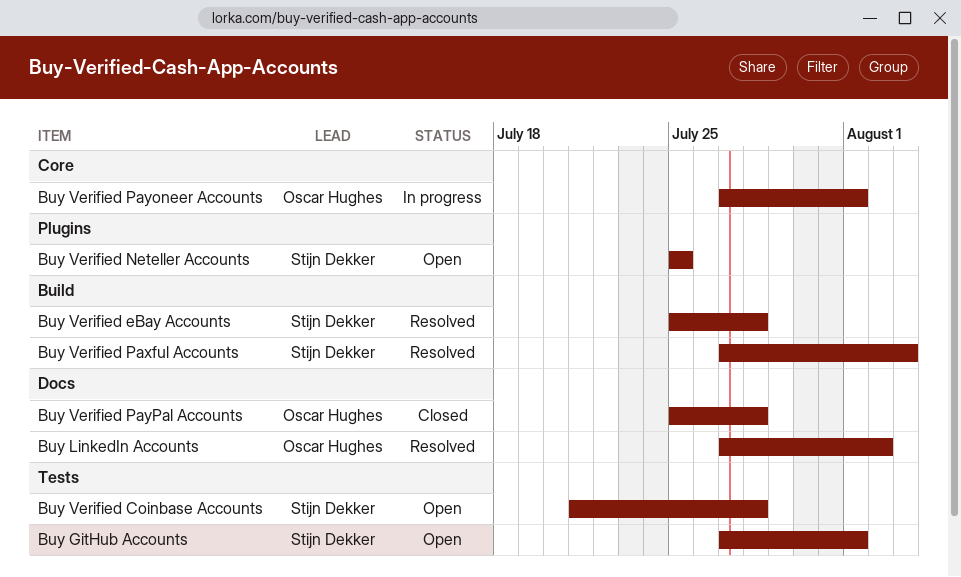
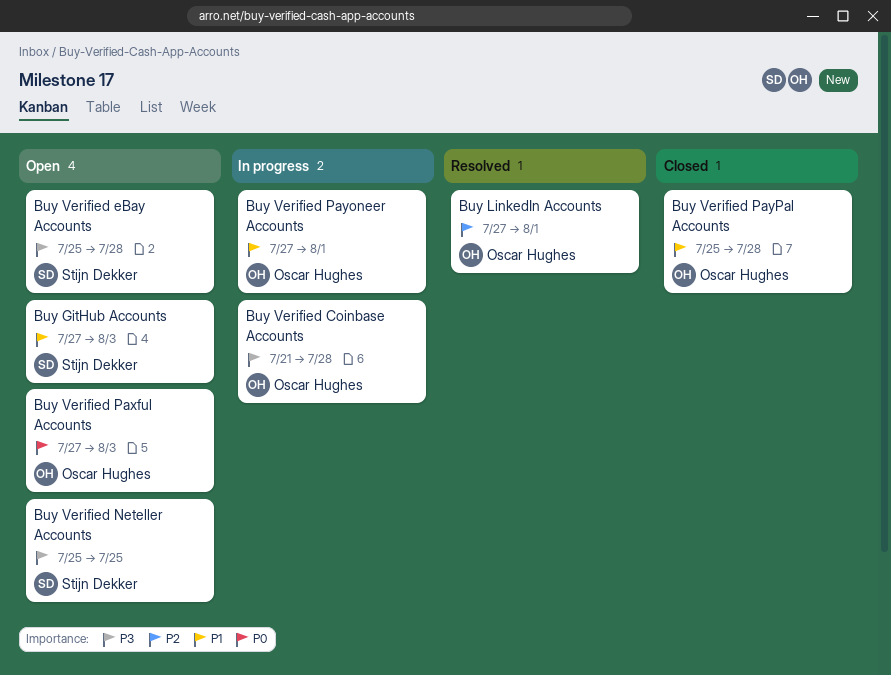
Buy GitHub Accounts, due: Aug 1 -> Aug 3
Buy LinkedIn Accounts, due: Aug 2 -> Aug 1
Buy Verified Coinbase Accounts, status: Open -> In progress
Buy Verified Coinbase Accounts, owner: Stijn Dekker -> Oscar Hughes
Buy Verified eBay Accounts, status: Resolved -> Open
Buy Verified Paxful Accounts, status: Resolved -> Open
Buy Verified Paxful Accounts, owner: Stijn Dekker -> Oscar Hughes

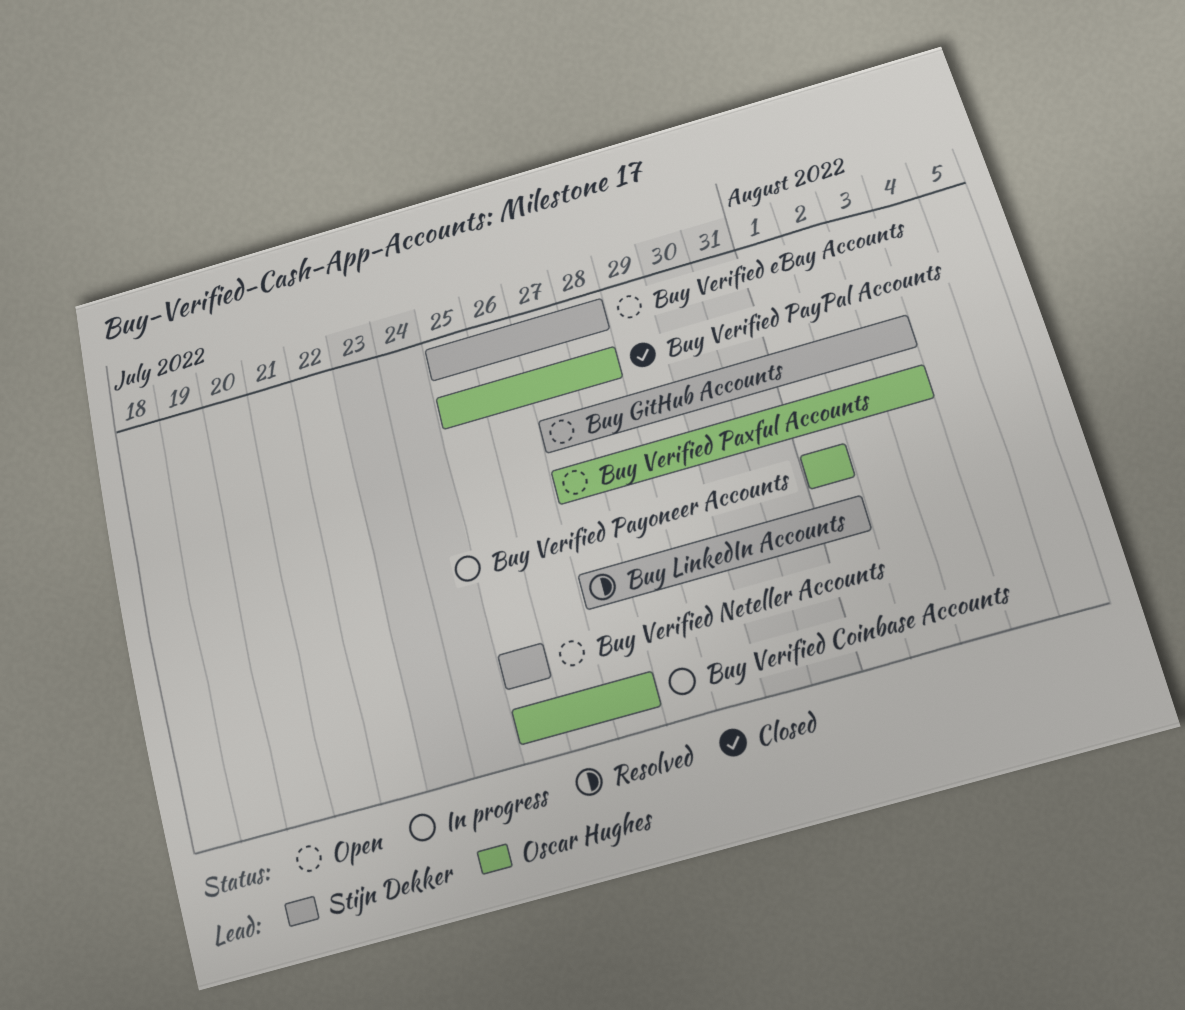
Buy LinkedIn Accounts, owner: Oscar Hughes -> Stijn Dekker
Buy Verified Coinbase Accounts, start: Jul 21 -> Jul 25
Buy Verified Coinbase Accounts, due: Jul 28 -> Jul 27
Buy Verified Payoneer Accounts, start: Jul 27 -> Aug 1

